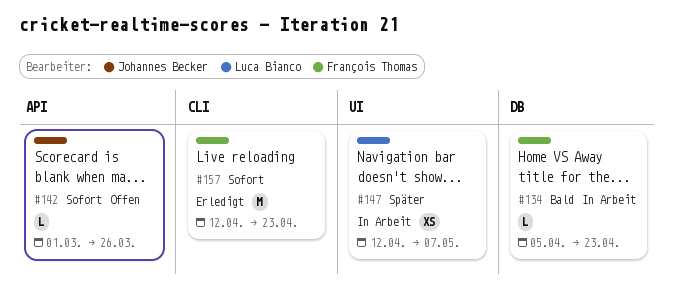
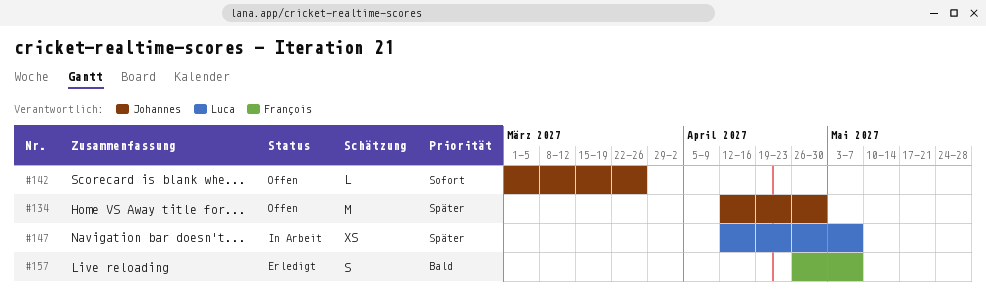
#134, status: In Arbeit -> Offen
#134, owner: François Thomas -> Johannes Becker
#134, priority: Bald -> Später
#134, estimate: L -> M
#134, start: Apr 5 -> Apr 12
#134, due: Apr 23 -> Apr 30
#157, priority: Sofort -> Bald
#157, estimate: M -> S
#157, start: Apr 12 -> Apr 26
#157, due: Apr 23 -> May 7

